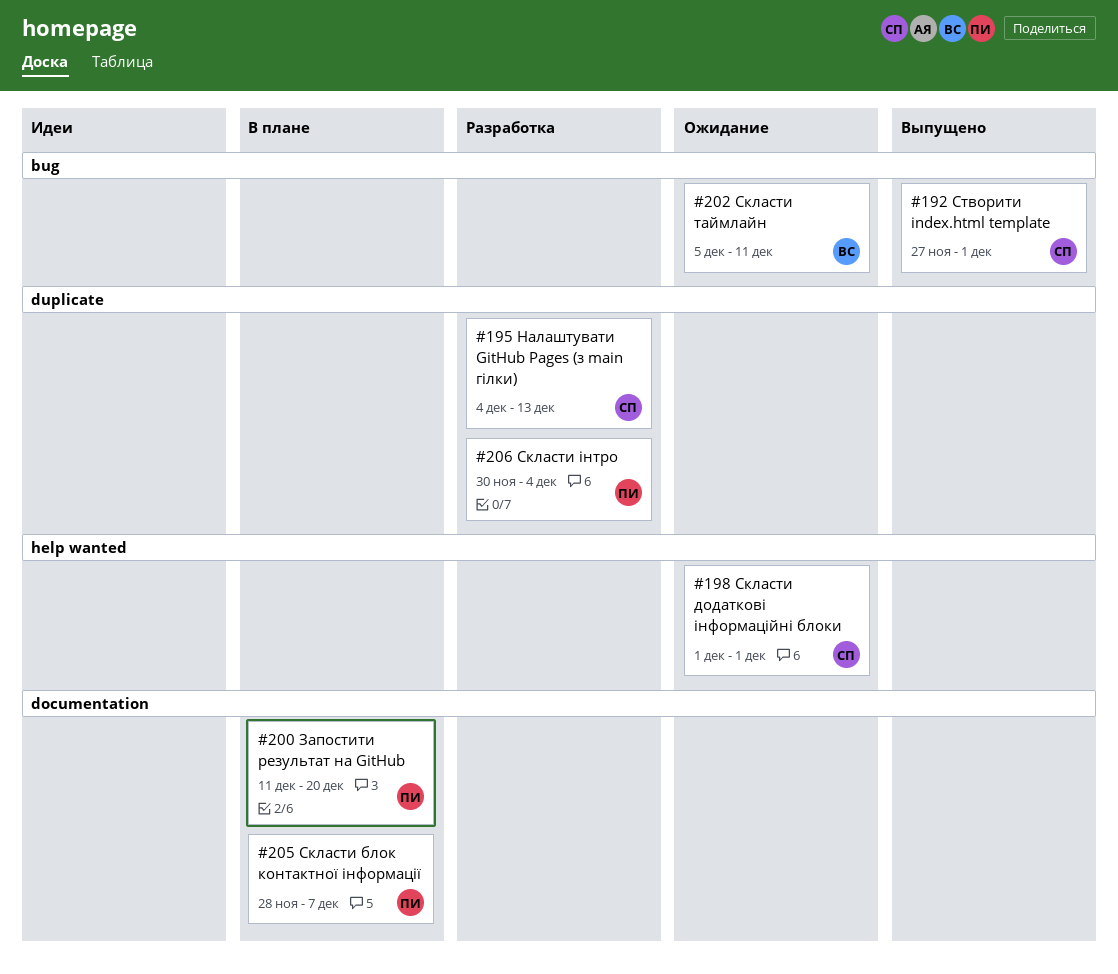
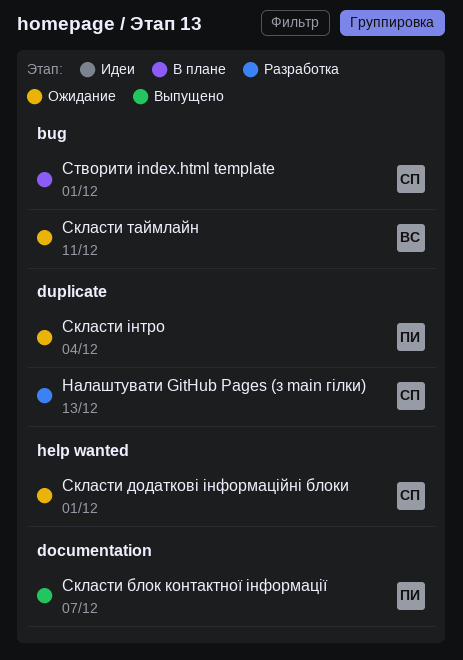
Запостити результат на GitHub: present -> none
Скласти блок контактної інформації, status: В плане -> Выпущено
Скласти інтро, status: Разработка -> Ожидание
Створити index.html template, status: Выпущено -> В плане

